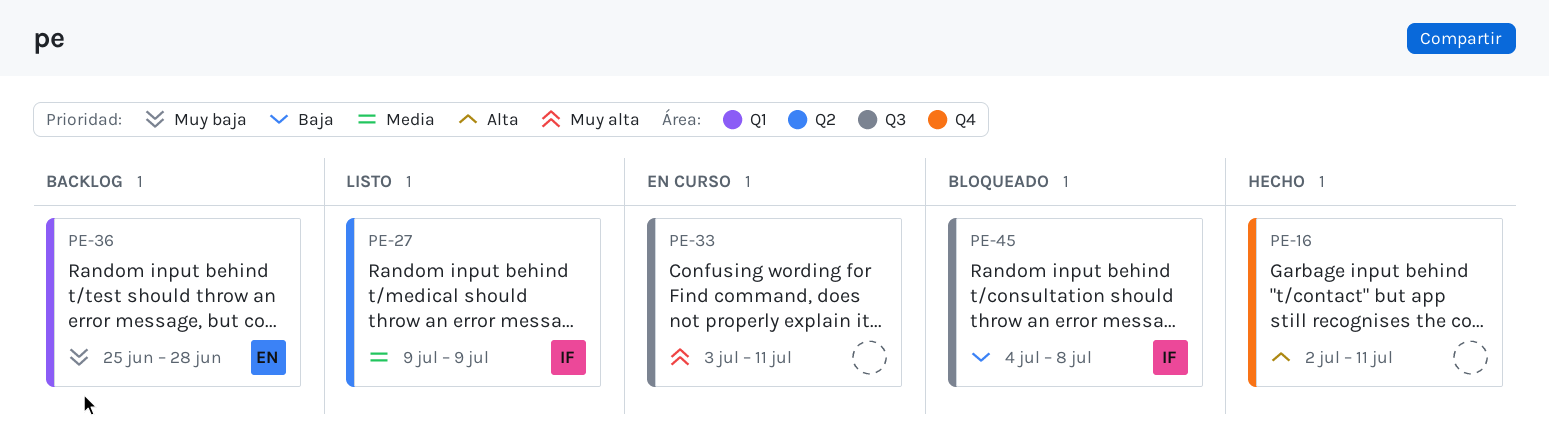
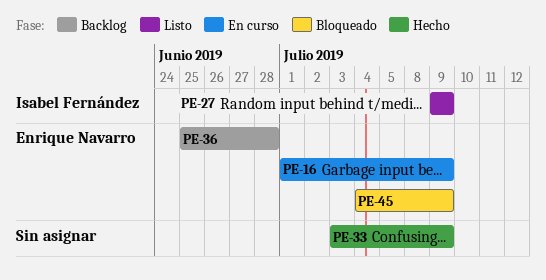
PE-16, status: Hecho -> En curso
PE-16, owner: none -> Enrique Navarro
PE-16, start: Jul 2 -> Jul 1
PE-16, due: Jul 11 -> Jul 9
PE-33, status: En curso -> Hecho
PE-33, due: Jul 11 -> Jul 9
PE-45, owner: Isabel Fernández -> Enrique Navarro
PE-45, due: Jul 8 -> Jul 9

